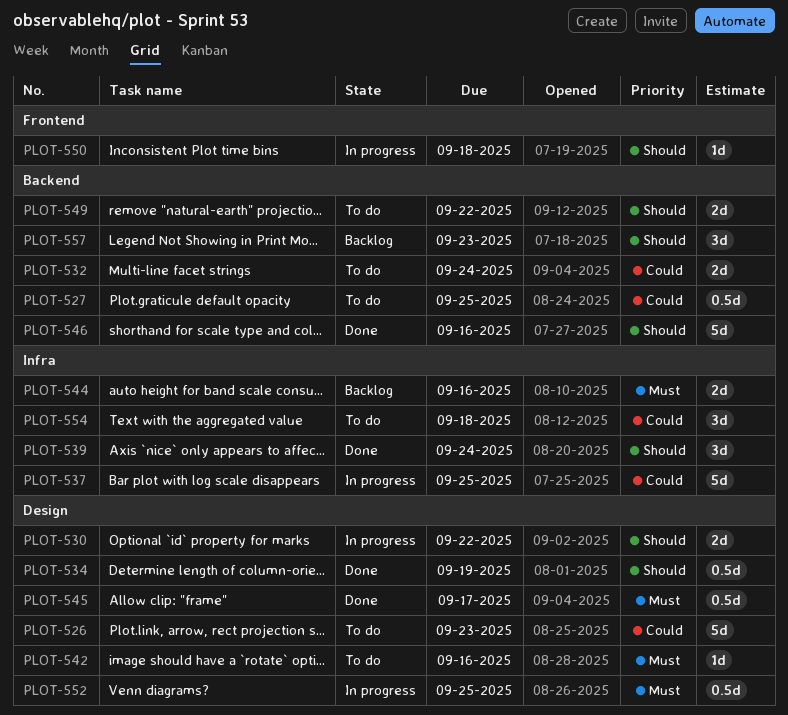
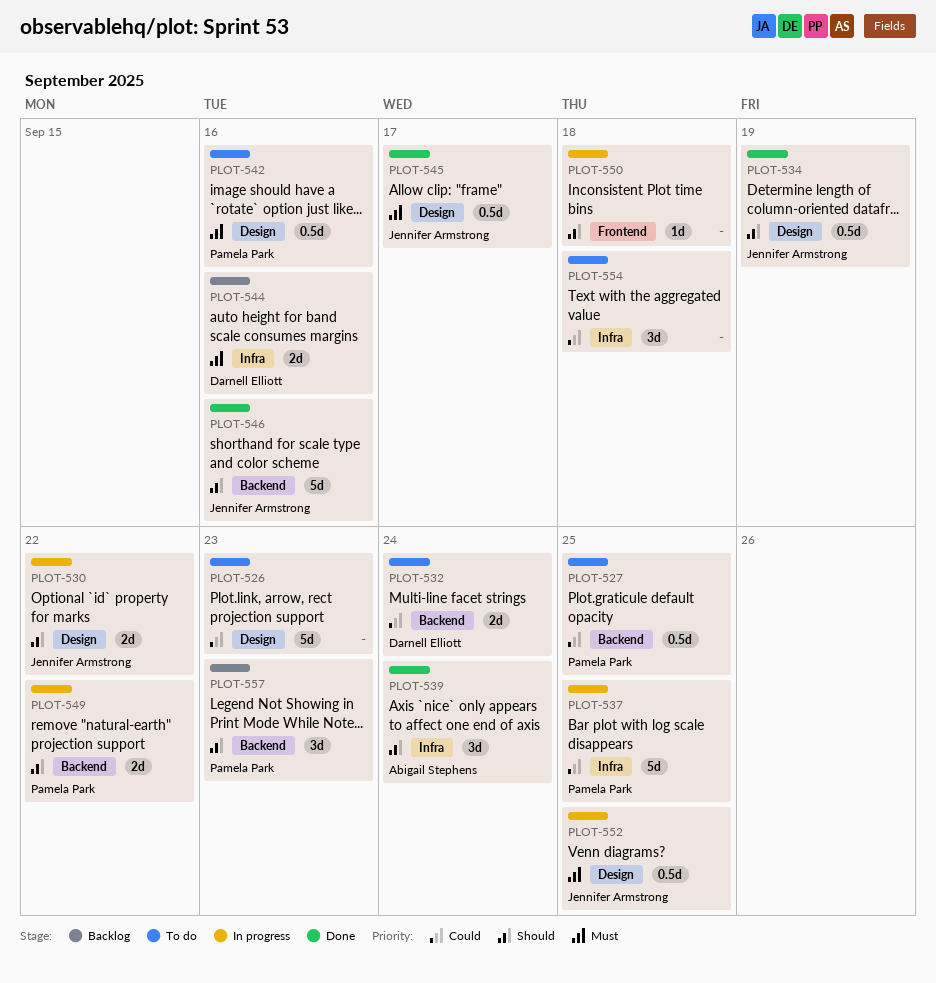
PLOT-542, estimate: 1d -> 0.5d
PLOT-549, status: To do -> In progress

